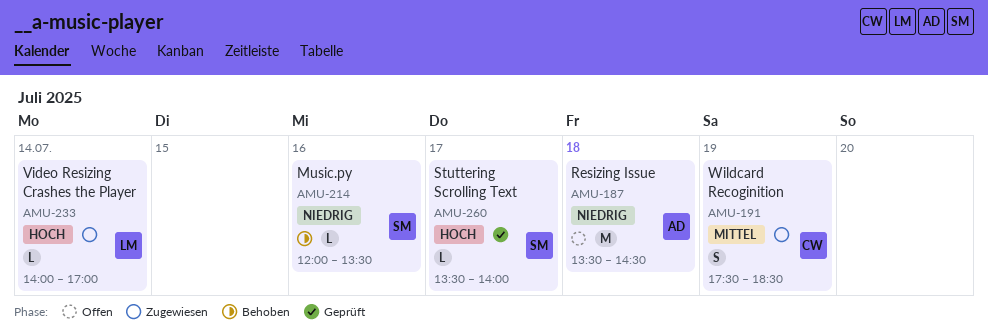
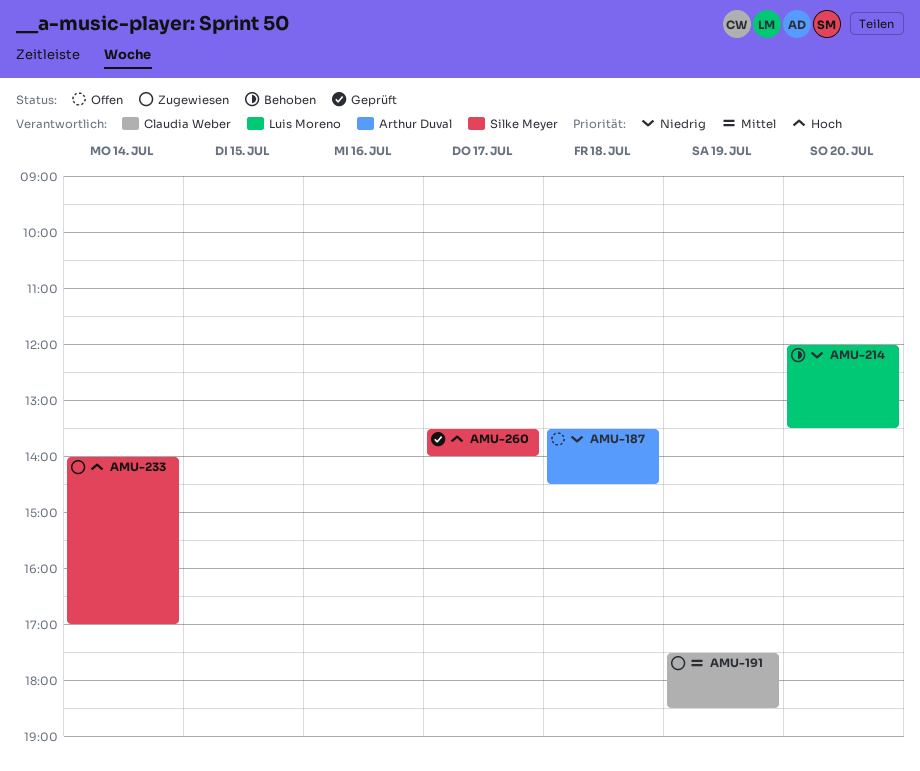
AMU-214, owner: Silke Meyer -> Luis Moreno
AMU-214, day: Jul 16 -> Jul 20
AMU-233, owner: Luis Moreno -> Silke Meyer

